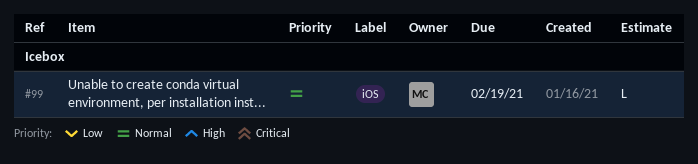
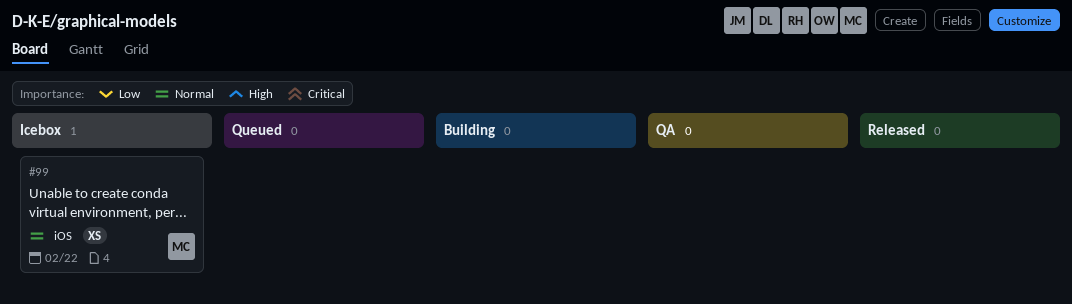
#99, estimate: L -> XS
#99, due: Feb 19 -> Feb 22

